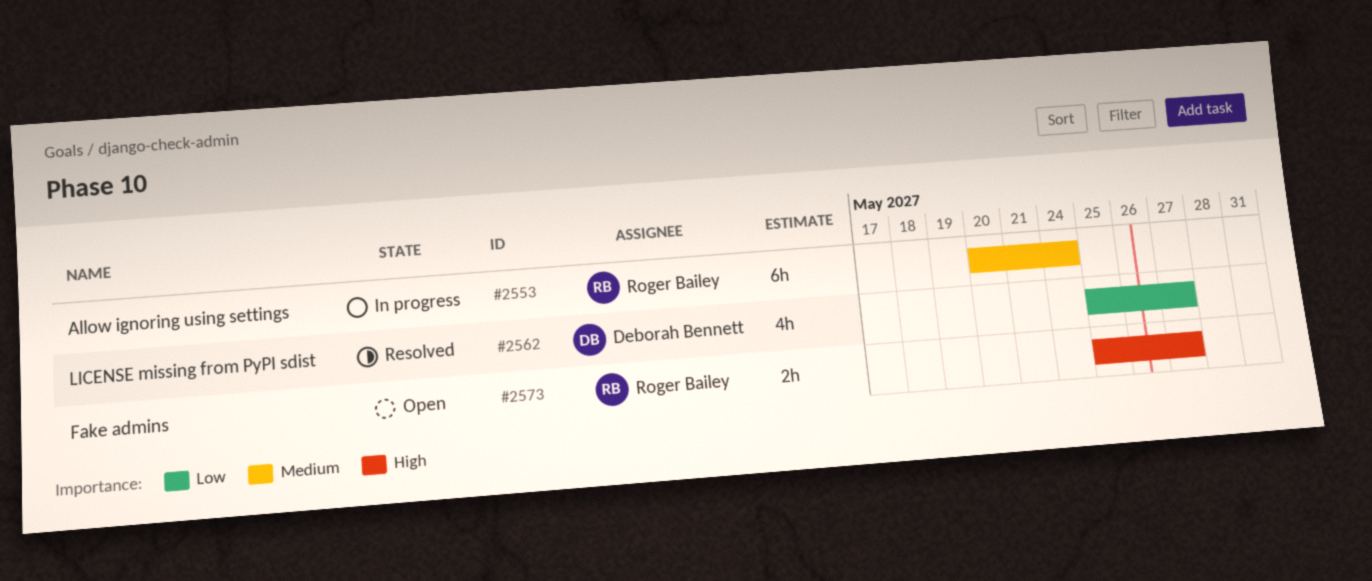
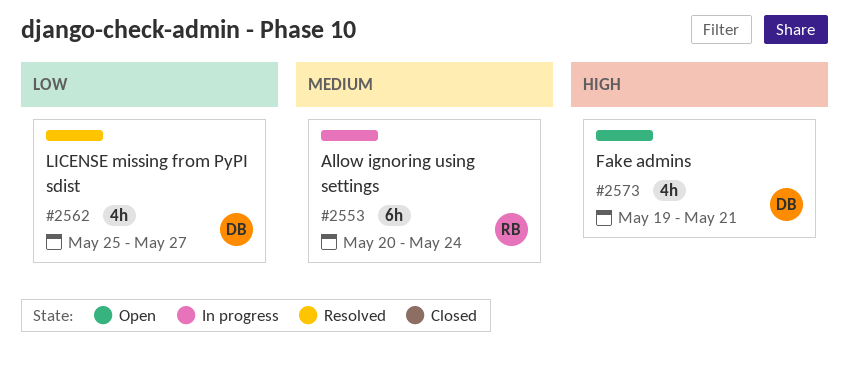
#2573, owner: Roger Bailey -> Deborah Bennett
#2573, estimate: 2h -> 4h
#2573, start: May 25 -> May 19
#2573, due: May 27 -> May 21

